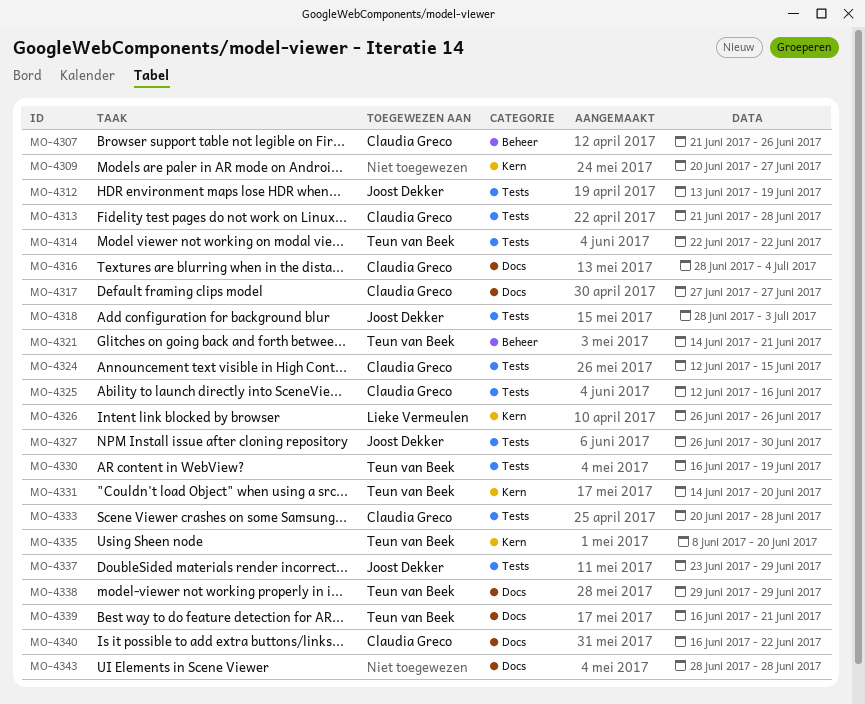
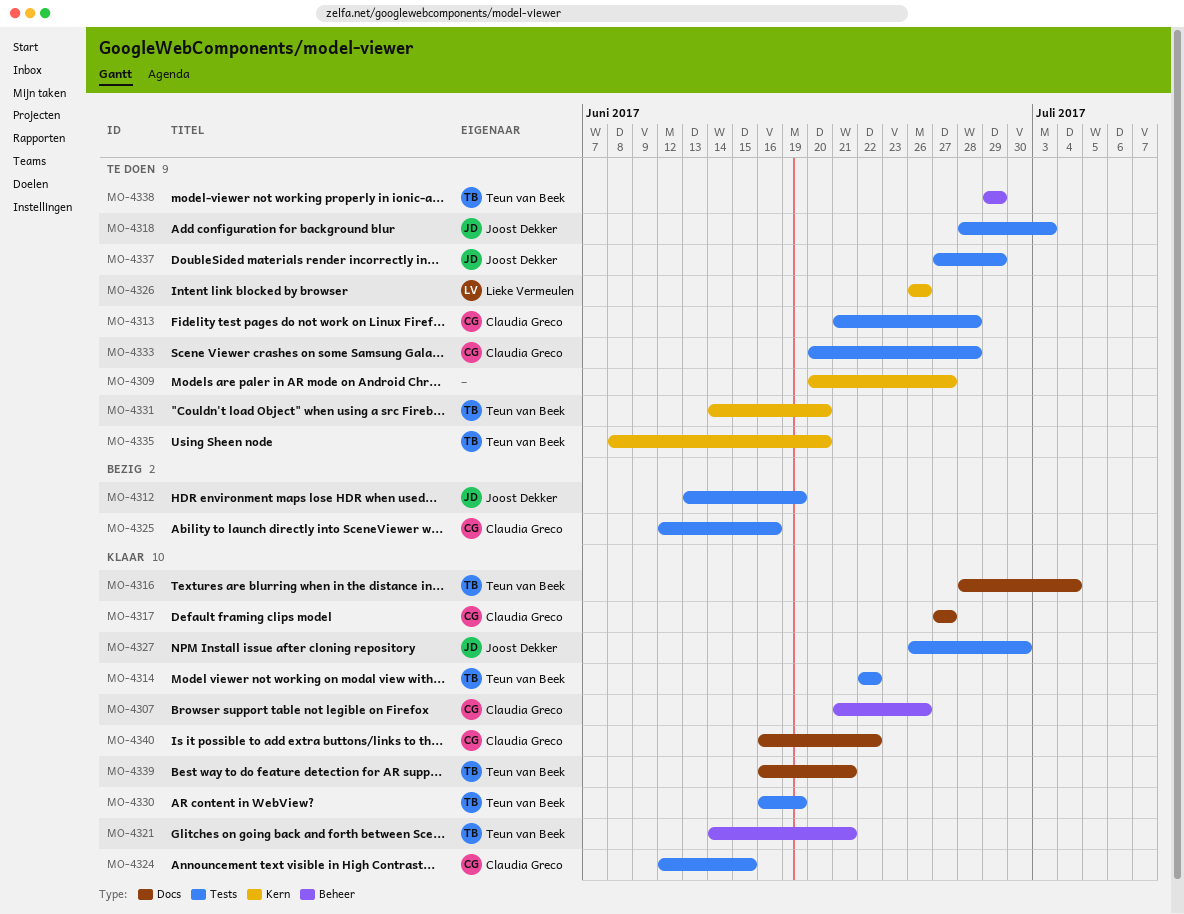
MO-4316, owner: Claudia Greco -> Teun van Beek
MO-4337, start: Jun 23 -> Jun 27
MO-4338, label: Docs -> Beheer
MO-4343: present -> none

